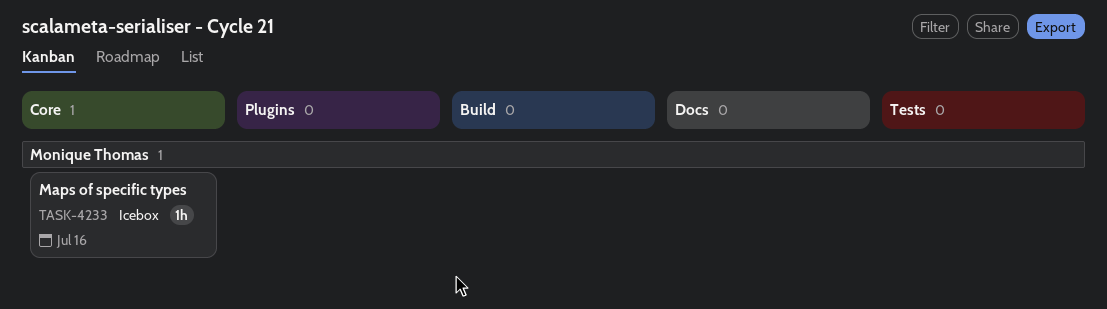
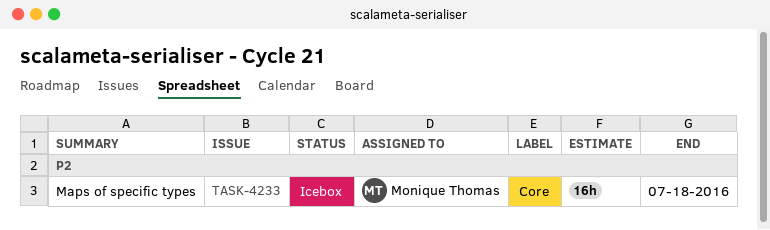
TASK-4233, estimate: 1h -> 16h
TASK-4233, due: Jul 16 -> Jul 18

